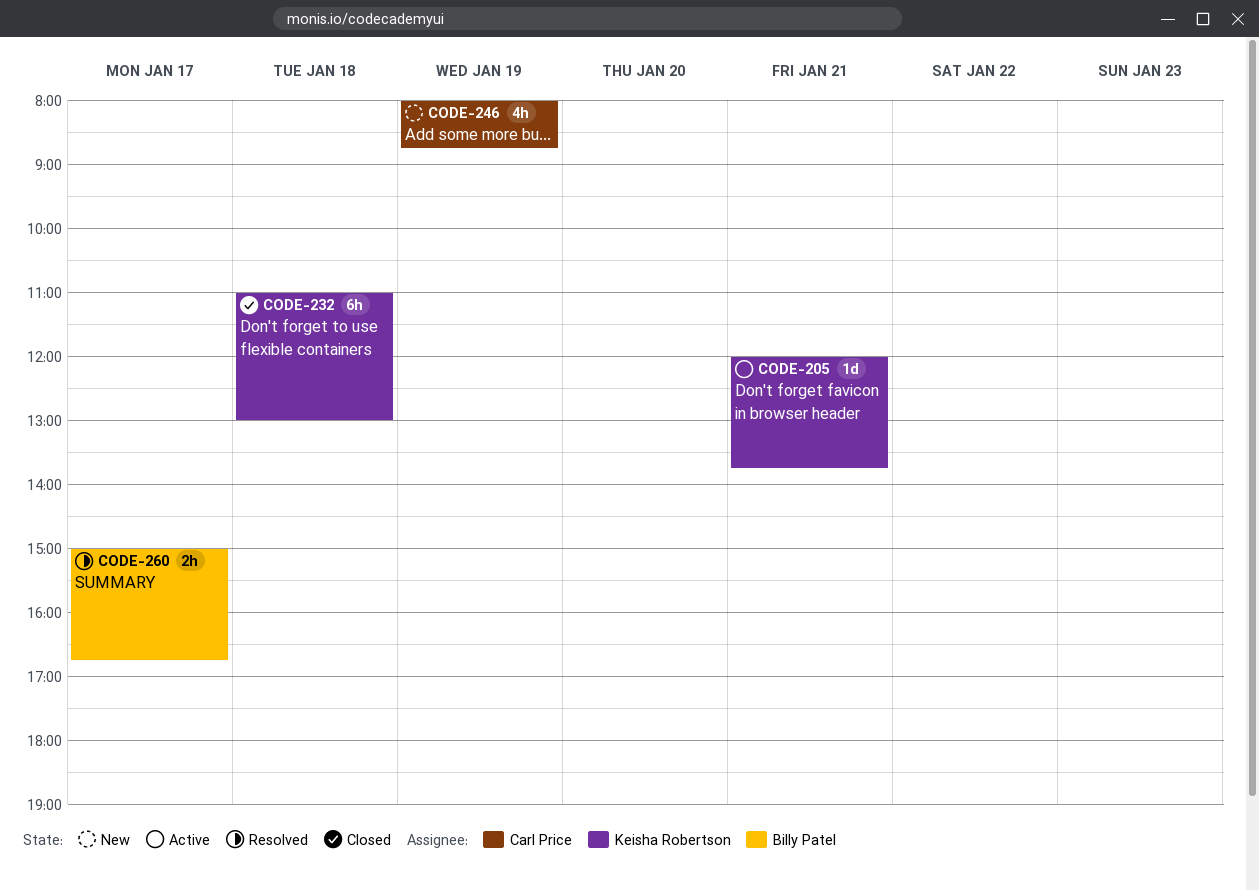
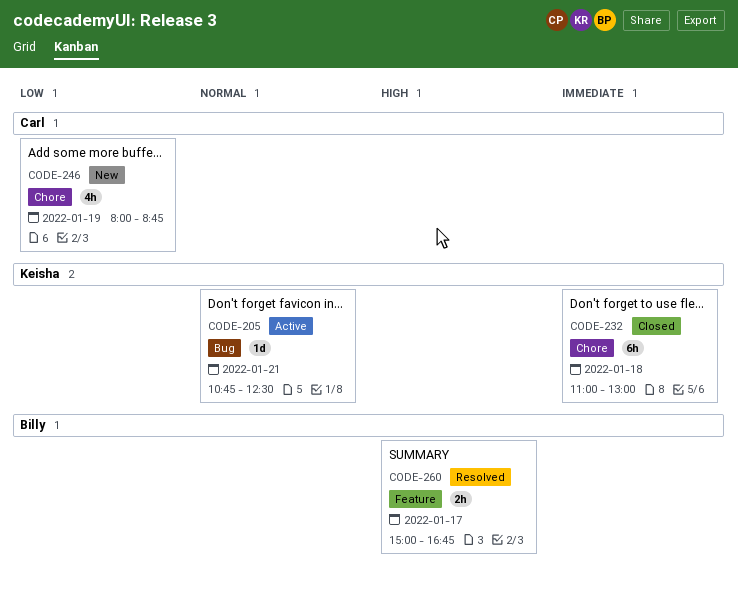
CODE-205, begins: 12:00 -> 10:45
CODE-205, ends: 13:45 -> 12:30

